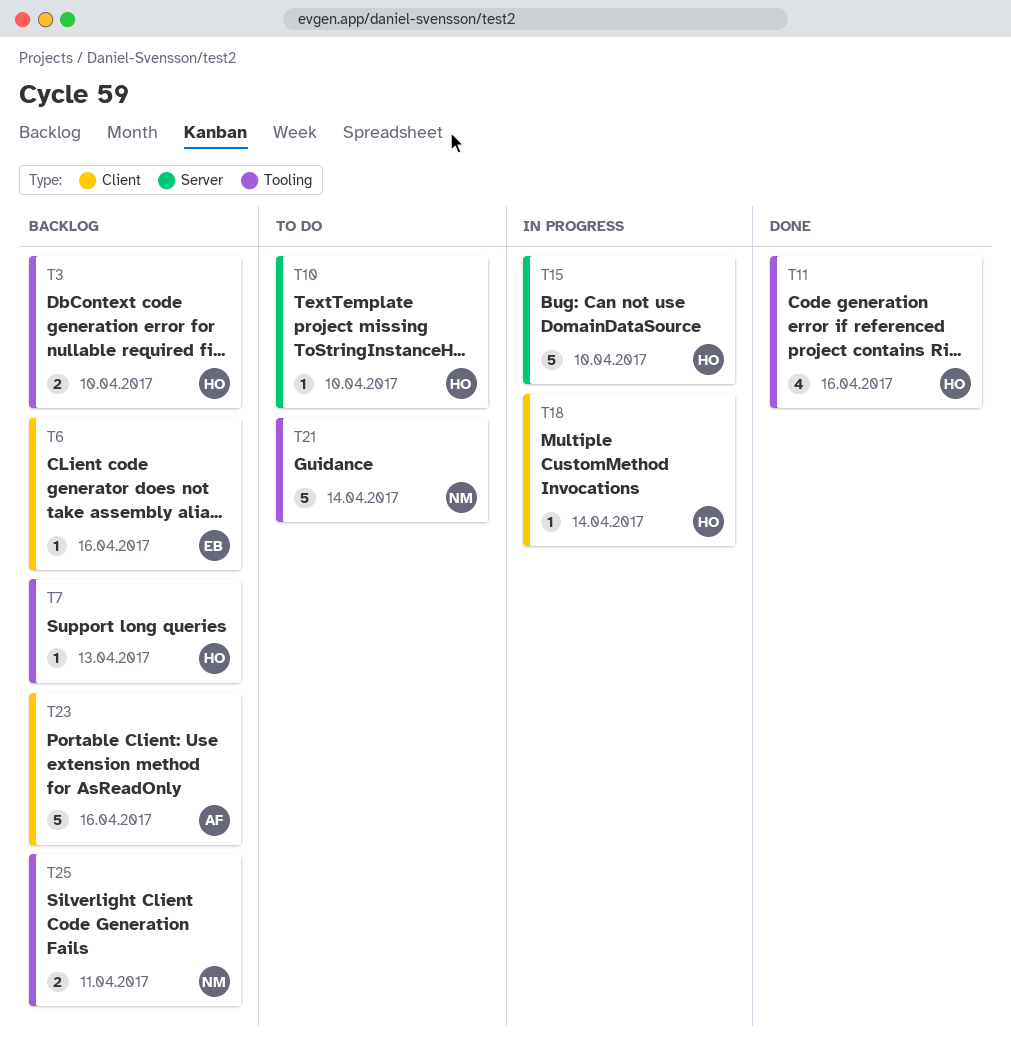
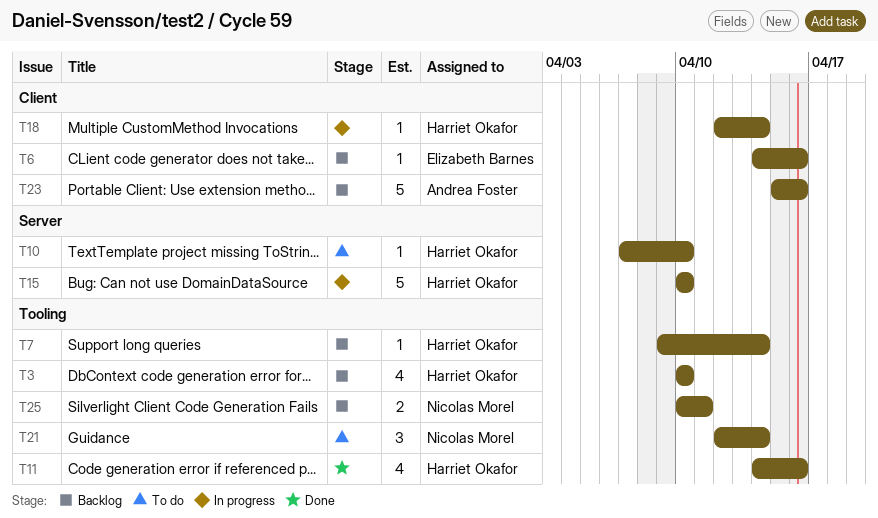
T3, estimate: 2 -> 4
T7, due: Apr 13 -> Apr 14
T21, estimate: 5 -> 3

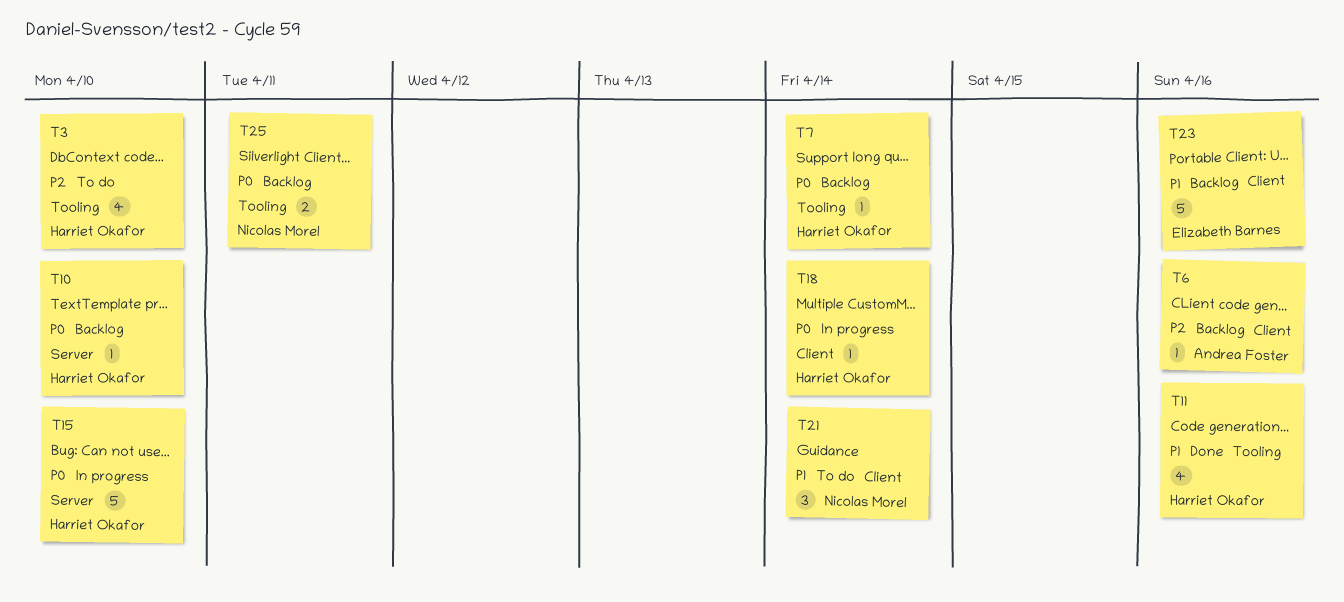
T3, status: Backlog -> To do
T6, owner: Elizabeth Barnes -> Andrea Foster
T10, status: To do -> Backlog
T21, label: Tooling -> Client
T23, owner: Andrea Foster -> Elizabeth Barnes

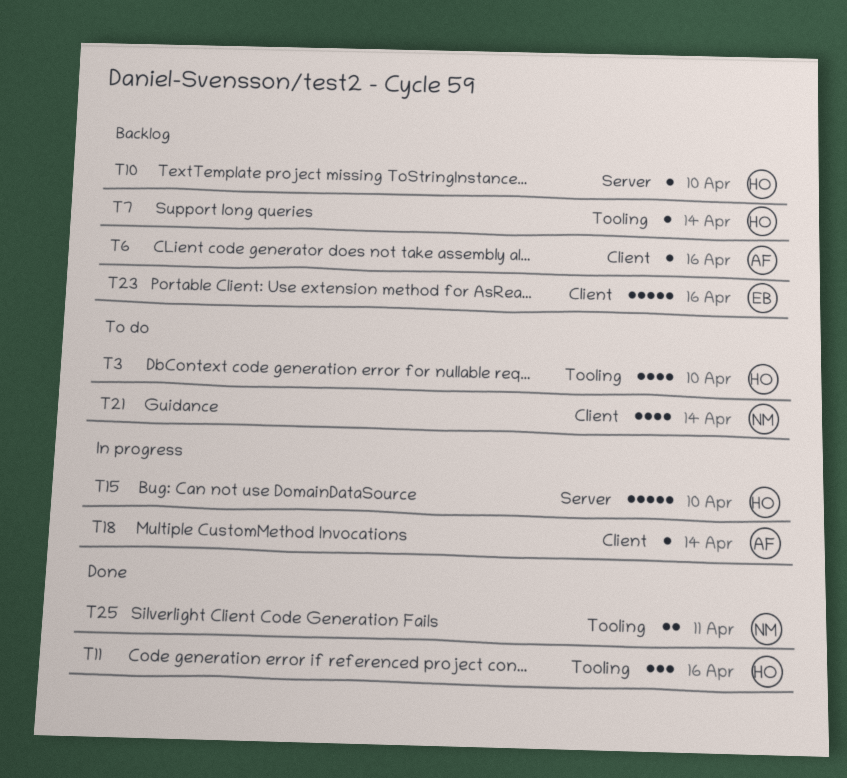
T11, estimate: 4 -> 3
T18, owner: Harriet Okafor -> Andrea Foster
T21, estimate: 3 -> 4
T25, status: Backlog -> Done

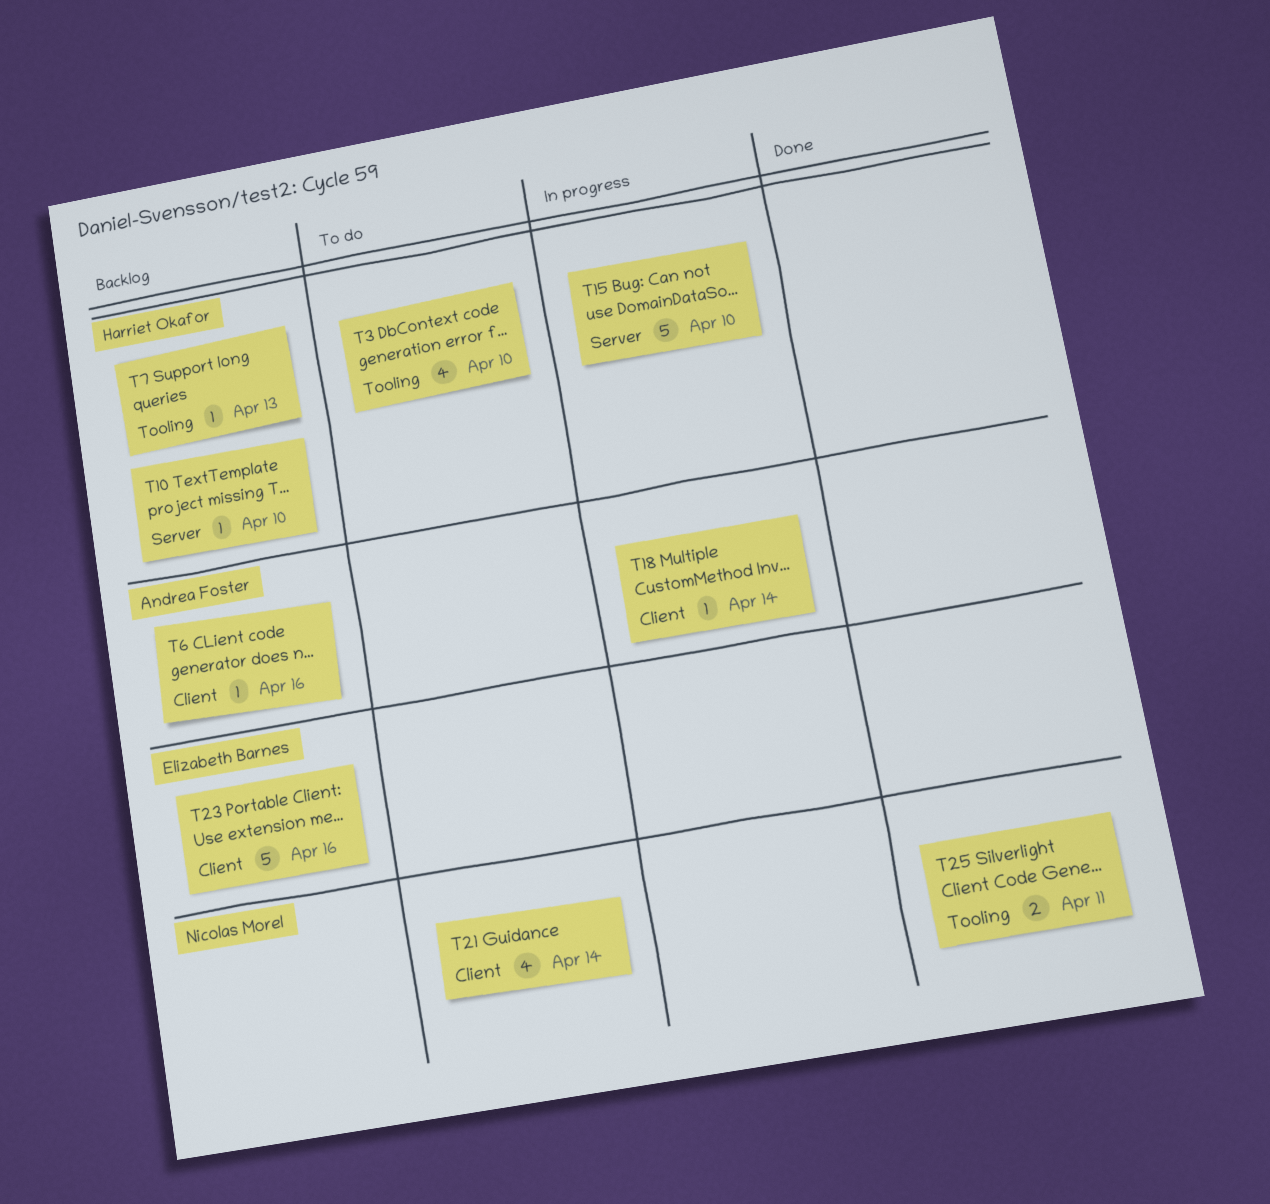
T7, due: Apr 14 -> Apr 13
T11: present -> none

